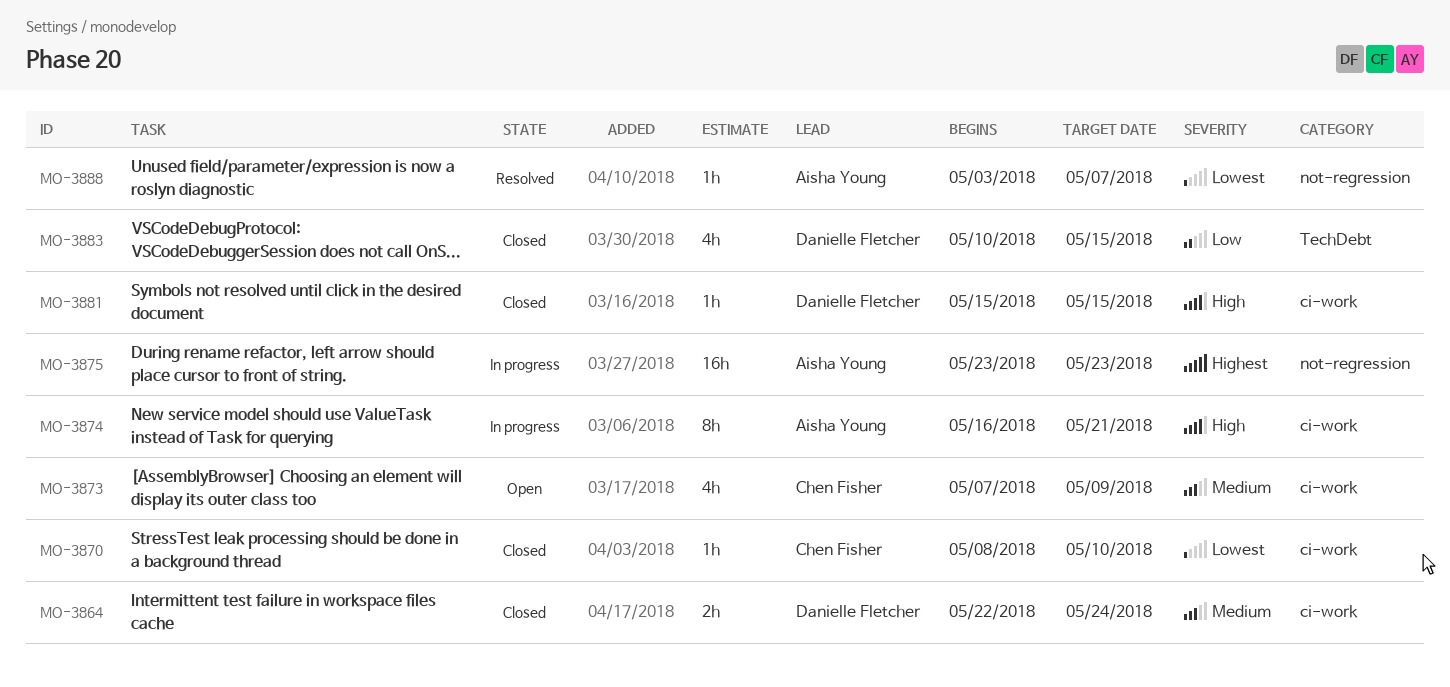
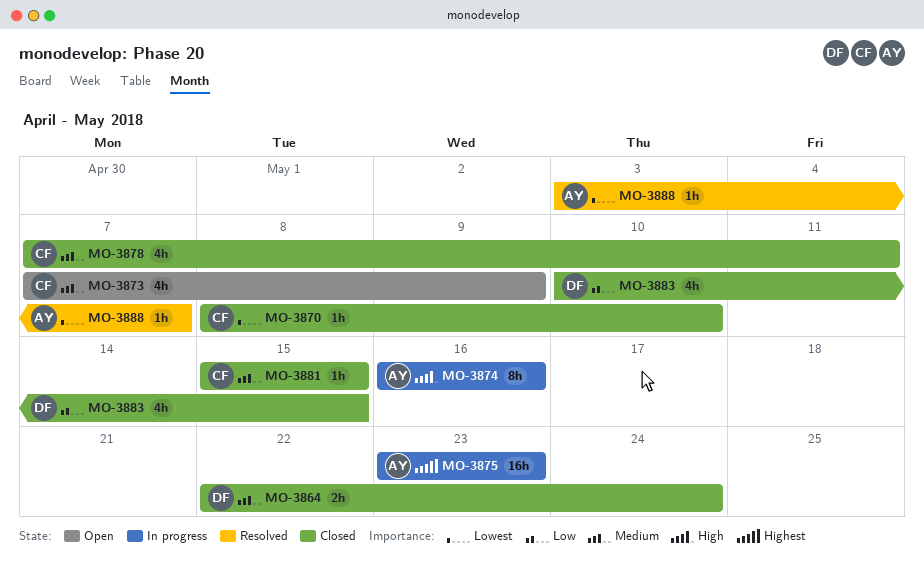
MO-3874, due: May 21 -> May 16
MO-3878: none -> present
MO-3881, owner: Danielle Fletcher -> Chen Fisher
MO-3881, priority: High -> Medium

